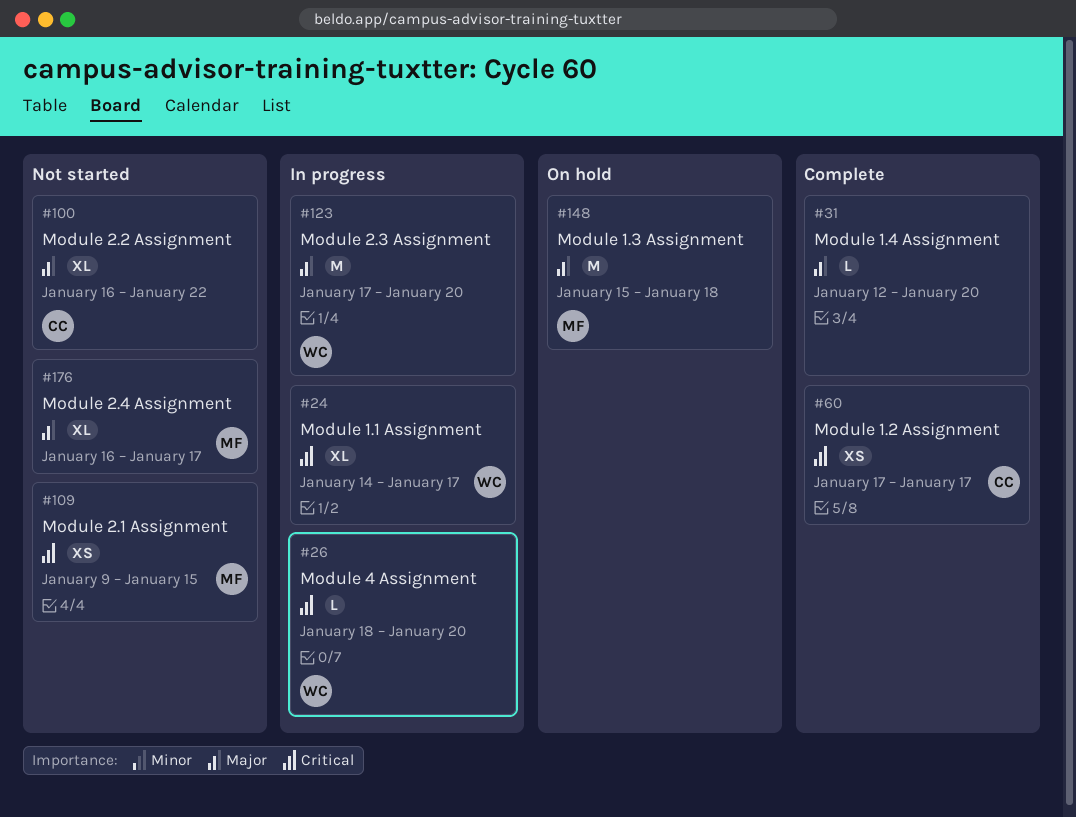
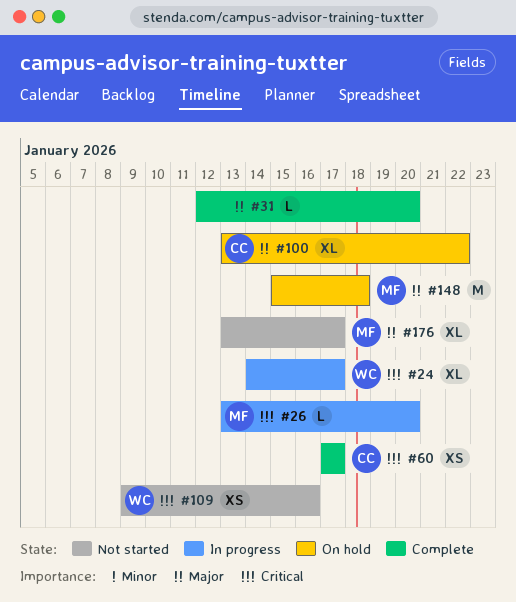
#26, owner: WC -> MF
#26, start: Jan 18 -> Jan 13
#100, status: Not started -> On hold
#100, start: Jan 16 -> Jan 13
#109, owner: MF -> WC
#109, due: Jan 15 -> Jan 16
#123: present -> none
#176, start: Jan 16 -> Jan 13

